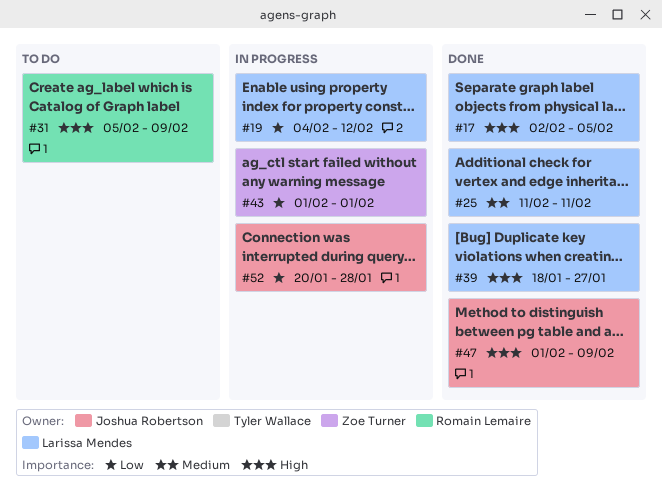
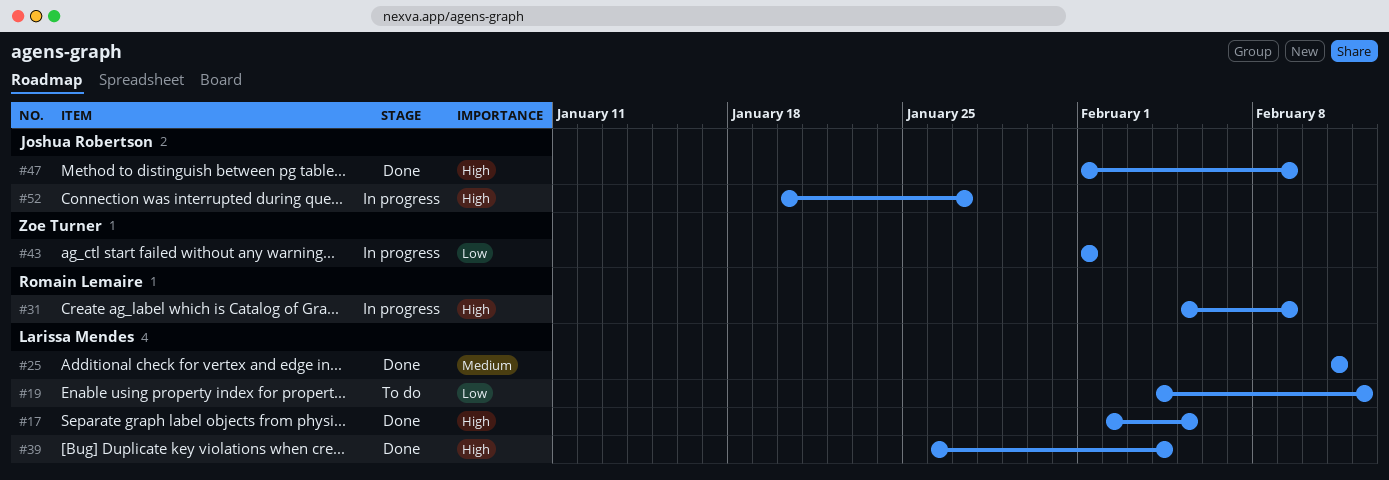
#19, status: In progress -> To do
#31, status: To do -> In progress
#39, start: Jan 18 -> Jan 26
#39, due: Jan 27 -> Feb 4
#52, priority: Low -> High
#52, due: Jan 28 -> Jan 27

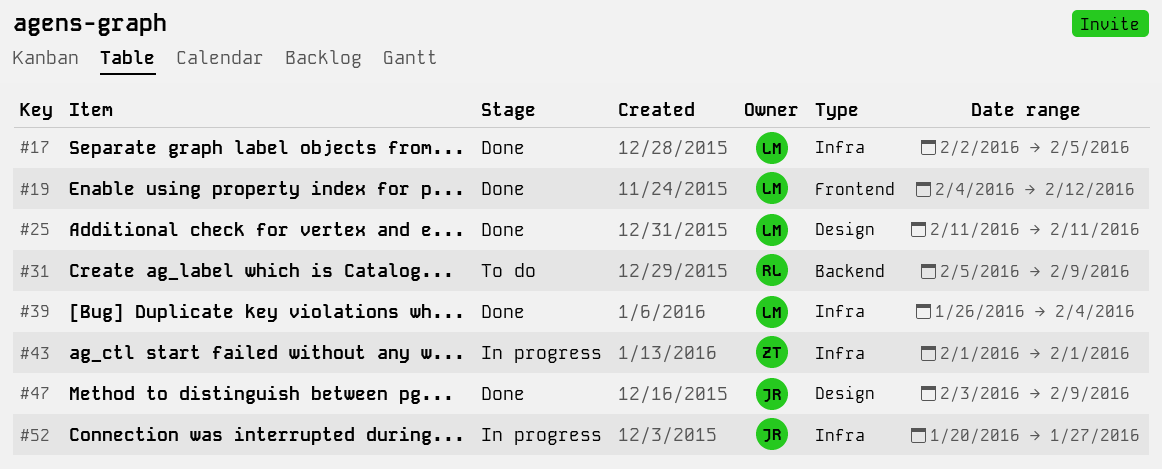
#19, status: To do -> Done
#31, status: In progress -> To do
#47, start: Feb 1 -> Feb 3

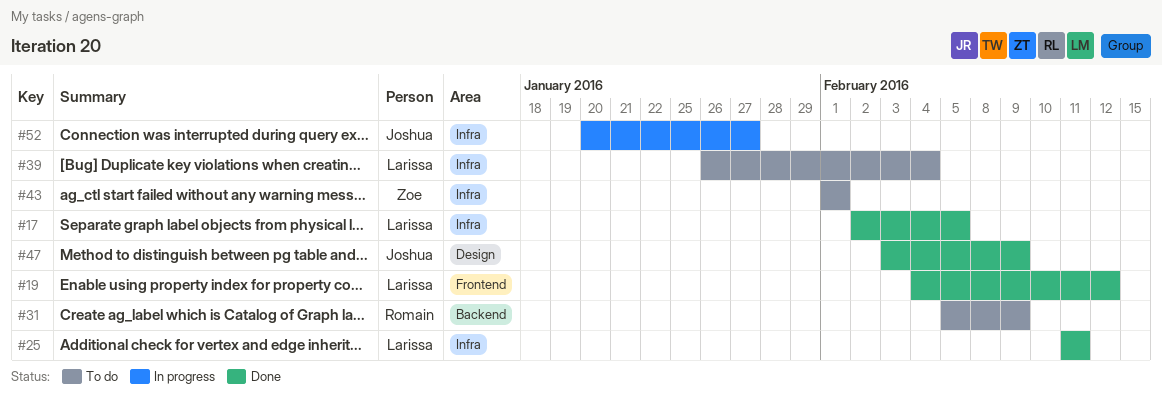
#25, label: Design -> Infra
#39, status: Done -> To do
#43, status: In progress -> To do

